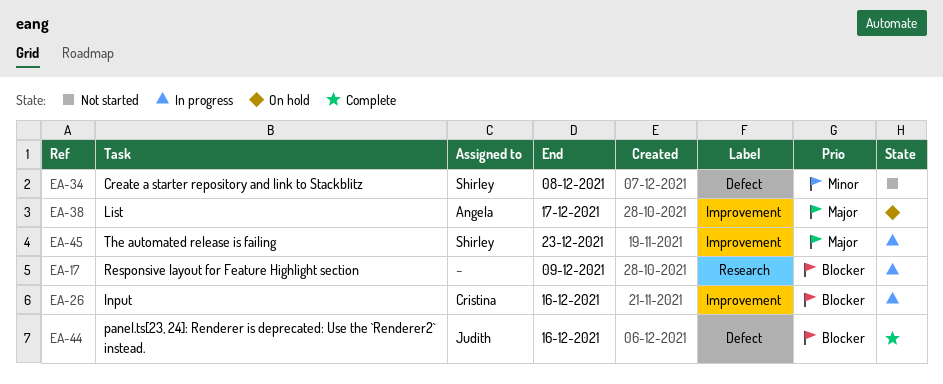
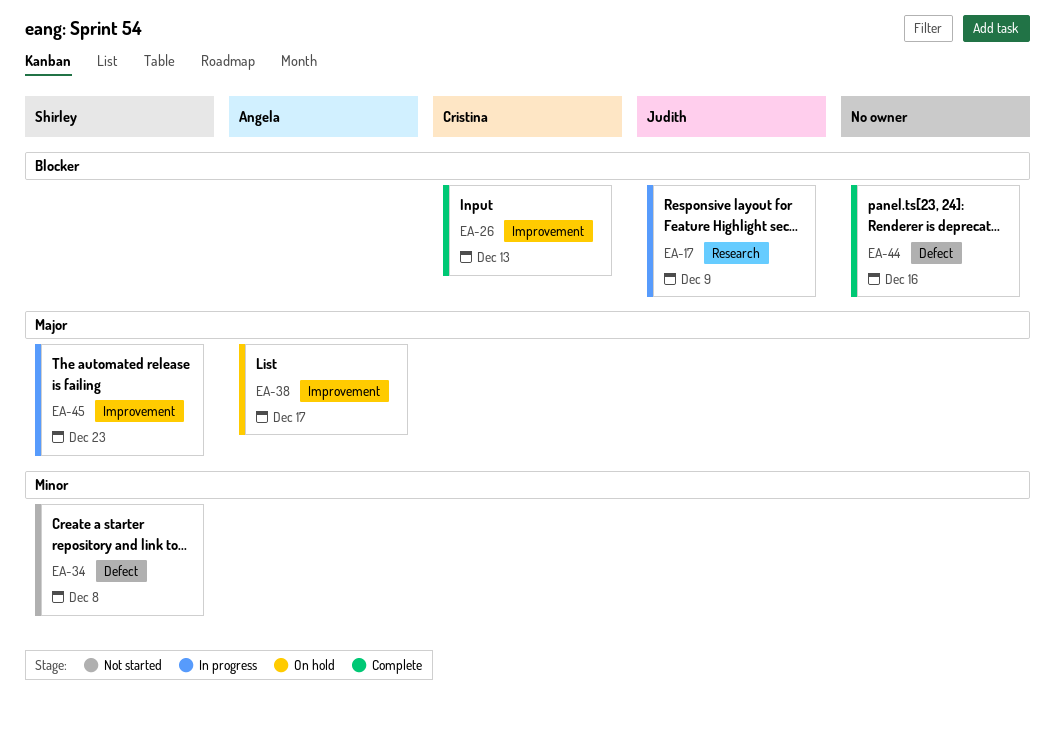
EA-17, owner: none -> Judith
EA-26, status: In progress -> Complete
EA-26, due: Dec 16 -> Dec 13
EA-44, owner: Judith -> none

